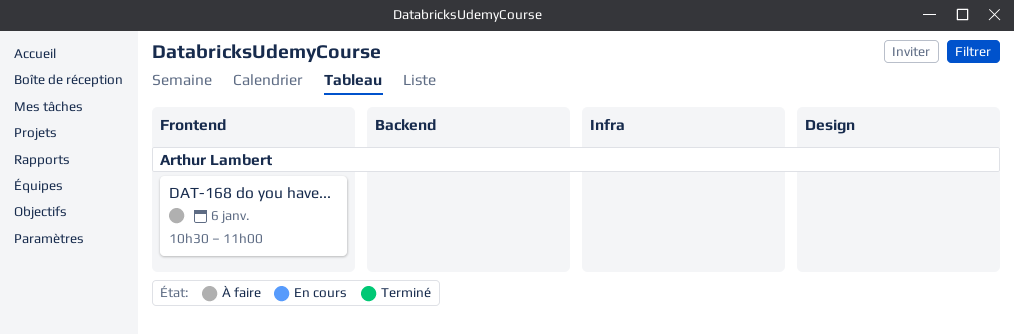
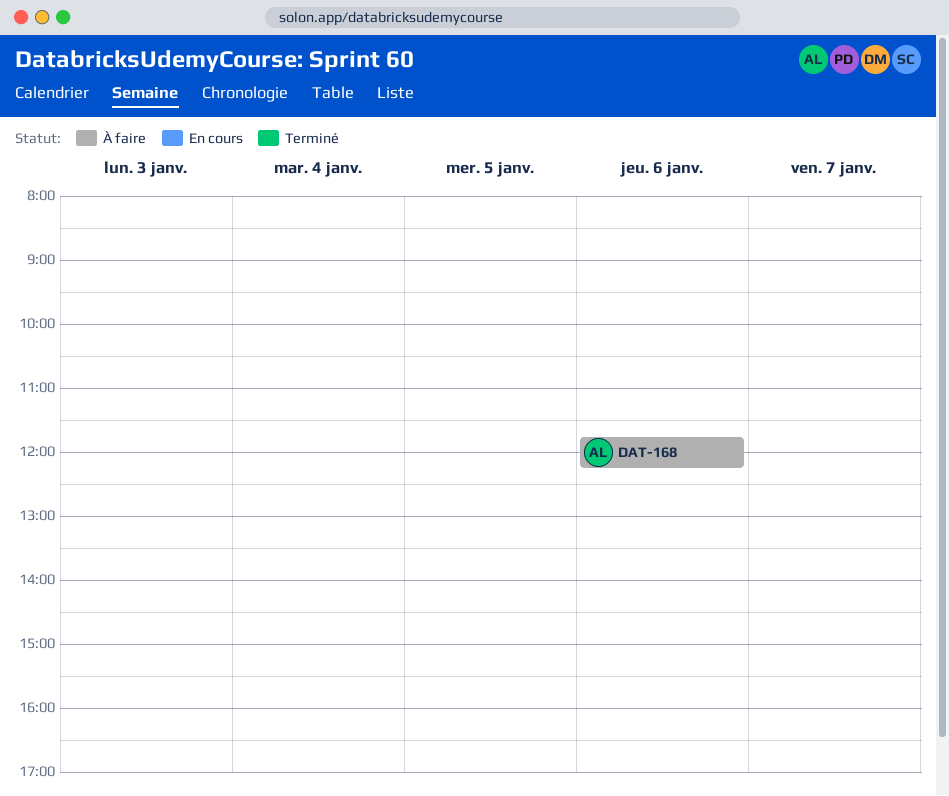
DAT-168, begins: 10:30 -> 11:45
DAT-168, ends: 11:00 -> 12:15

